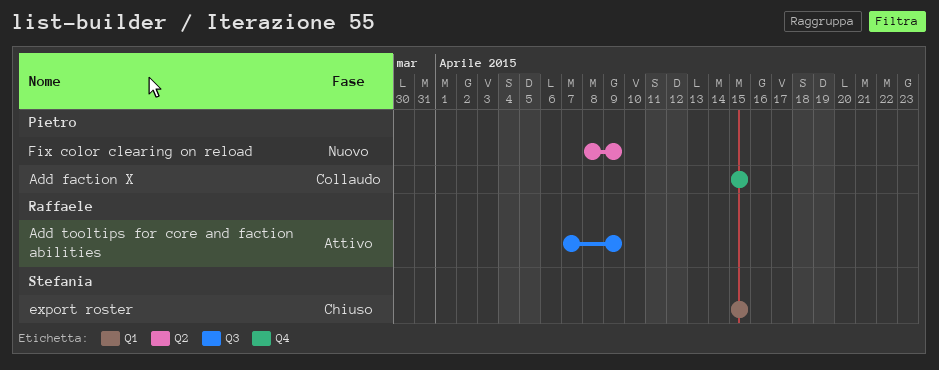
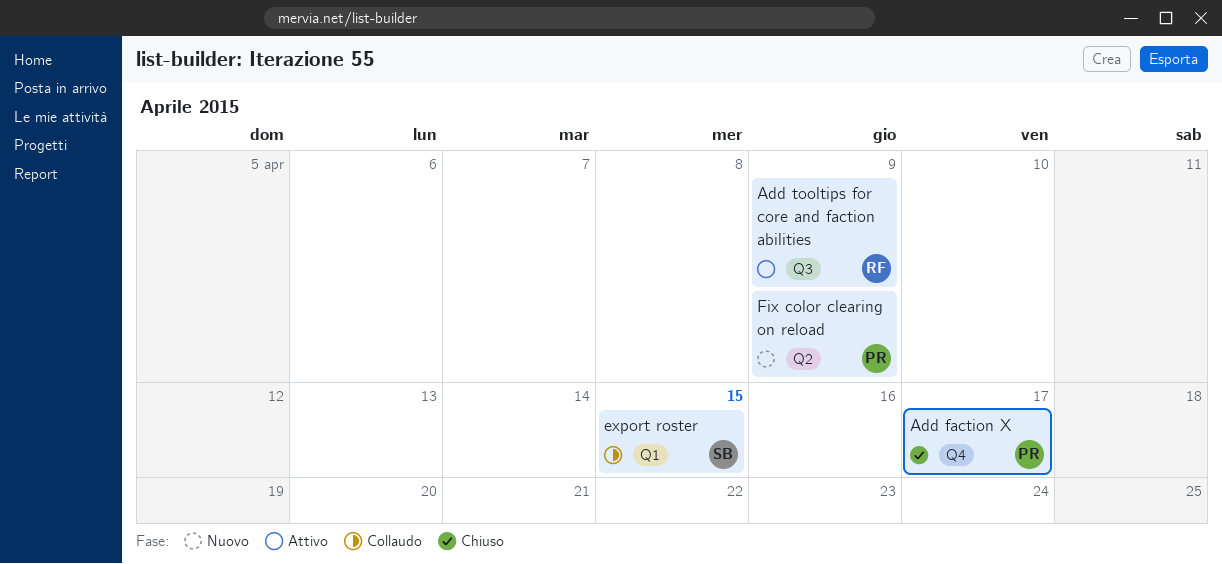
Add faction X, status: Collaudo -> Chiuso
Add faction X, due: Apr 15 -> Apr 17
export roster, status: Chiuso -> Collaudo

